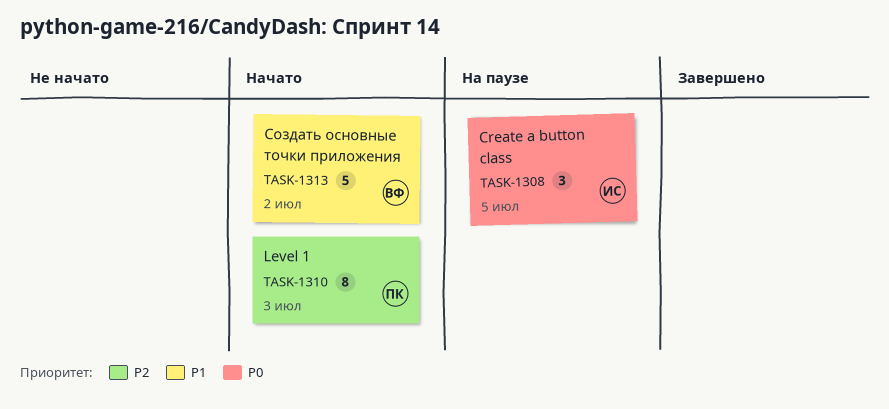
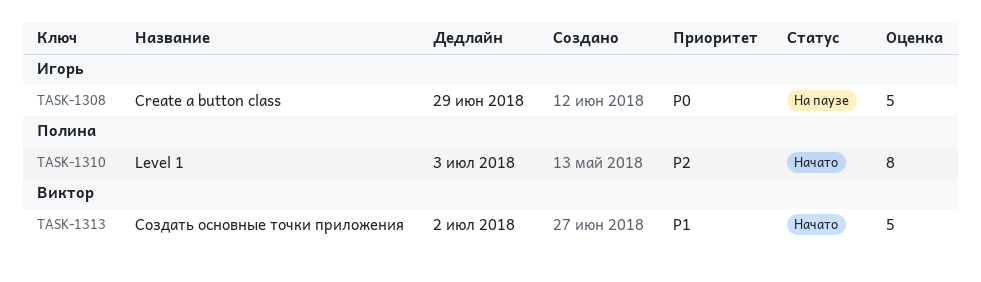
TASK-1308, estimate: 3 -> 5
TASK-1308, due: Jul 5 -> Jun 29

